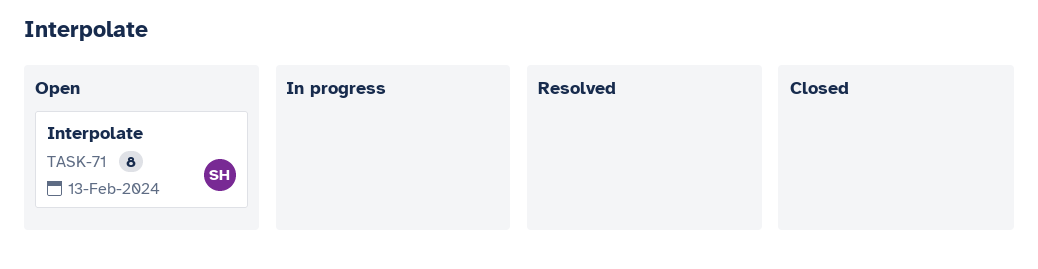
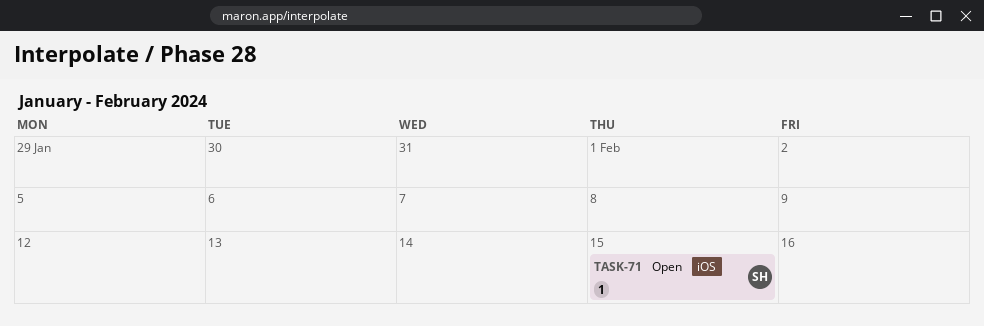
TASK-71, estimate: 8 -> 1
TASK-71, due: Feb 13 -> Feb 15

